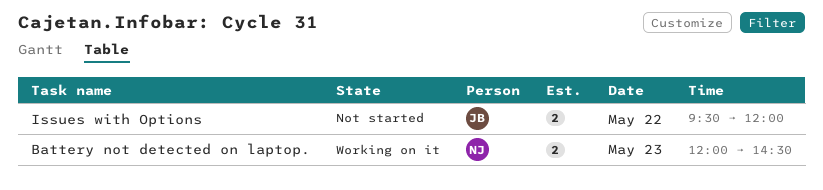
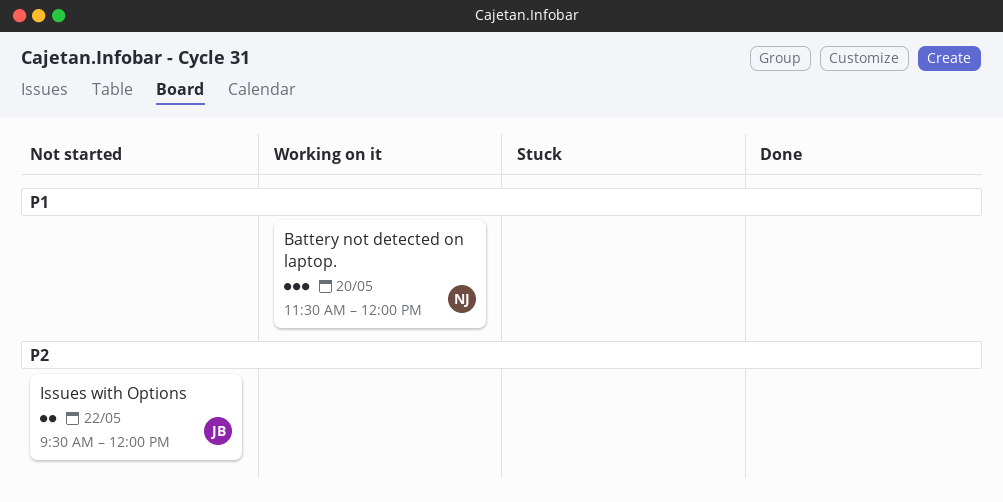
Battery not detected on laptop., estimate: 2 -> 3
Battery not detected on laptop., day: May 23 -> May 20
Battery not detected on laptop., begins: 12:00 -> 11:30
Battery not detected on laptop., ends: 14:30 -> 12:00

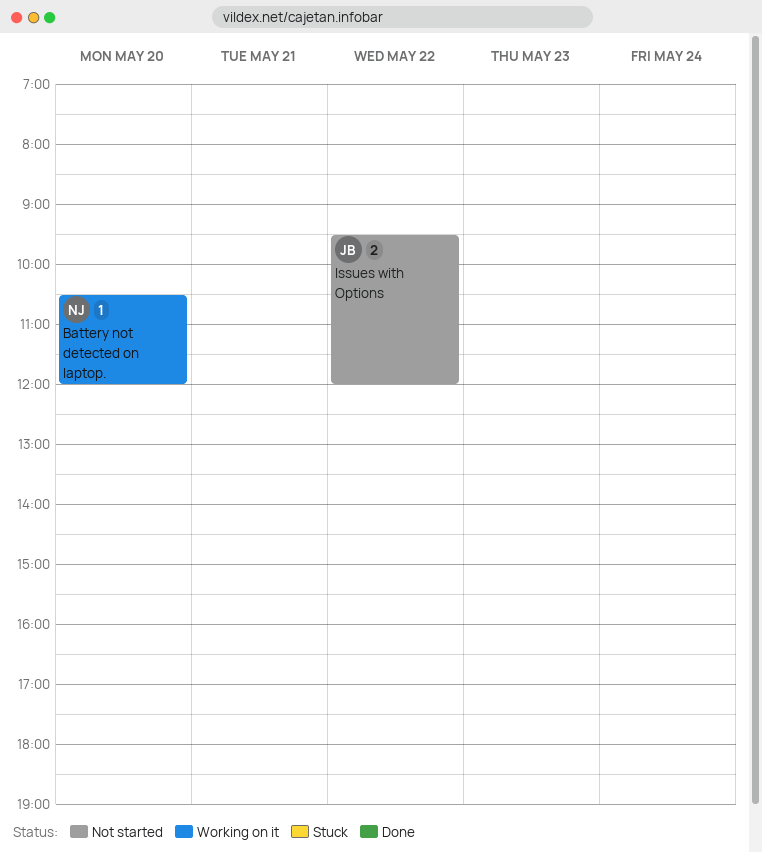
Battery not detected on laptop., estimate: 3 -> 1
Battery not detected on laptop., begins: 11:30 -> 10:30

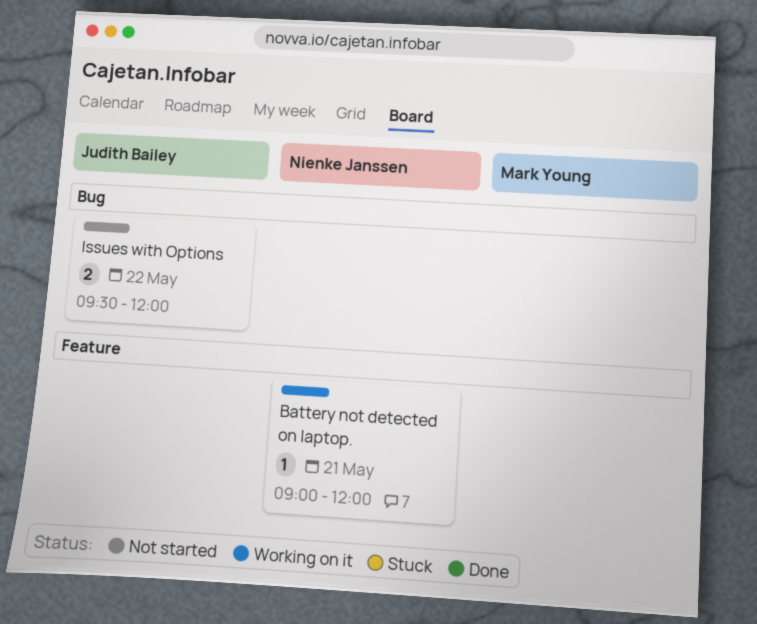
Battery not detected on laptop., day: May 20 -> May 21
Battery not detected on laptop., begins: 10:30 -> 09:00

